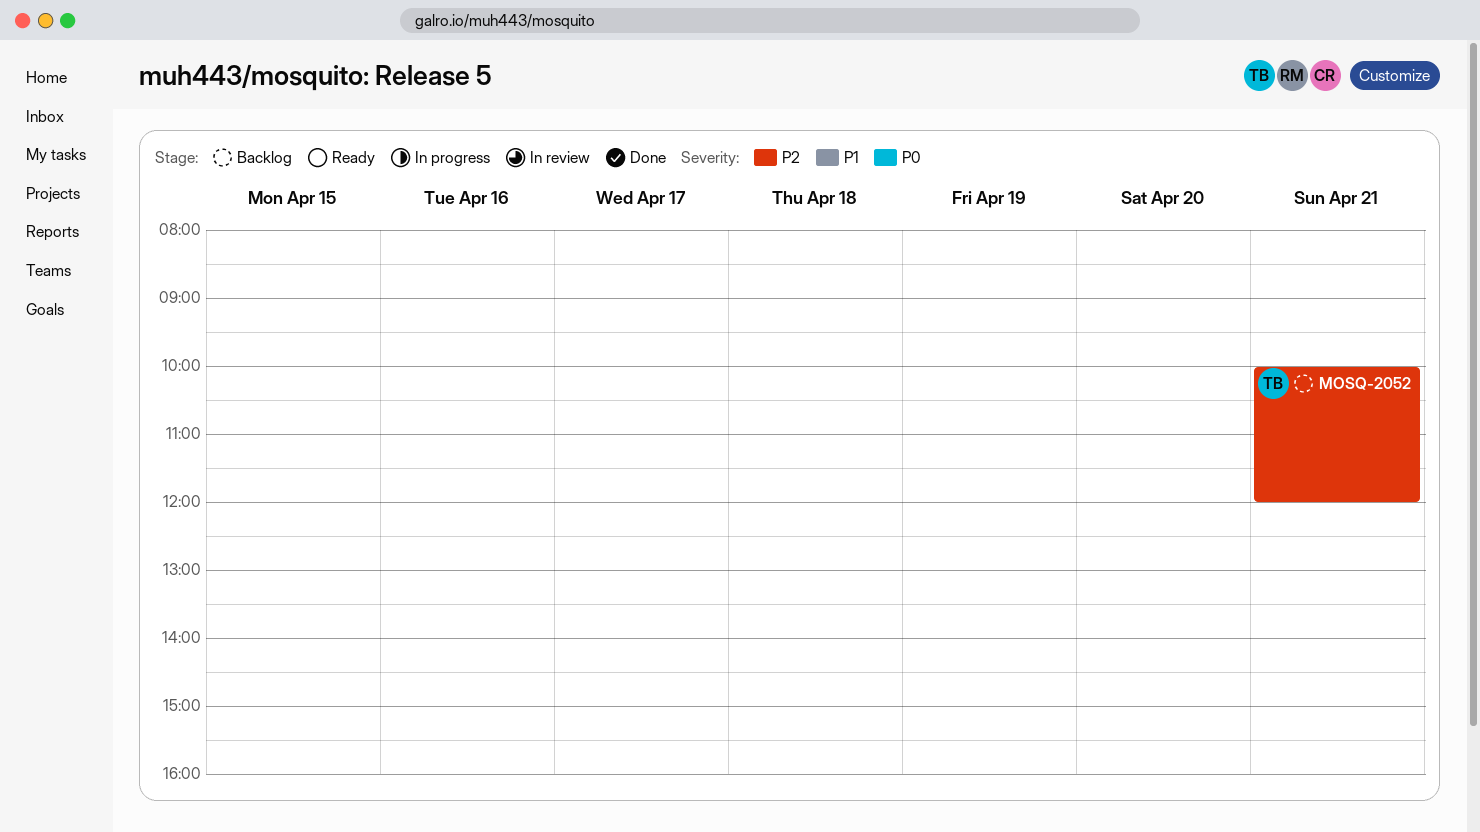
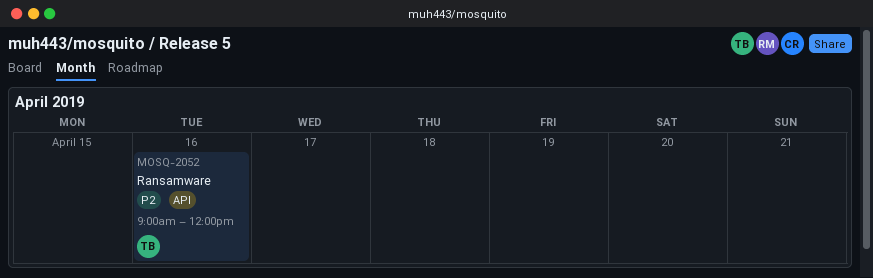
MOSQ-2052, day: Apr 21 -> Apr 16
MOSQ-2052, begins: 10:00 -> 09:00

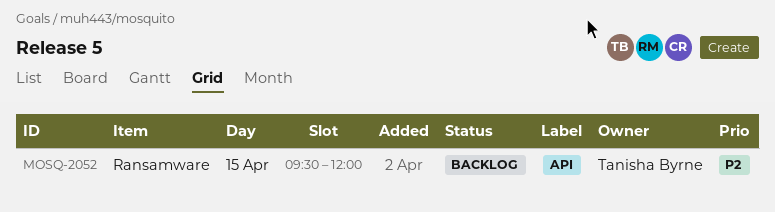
MOSQ-2052, day: Apr 16 -> Apr 15
MOSQ-2052, begins: 09:00 -> 09:30

